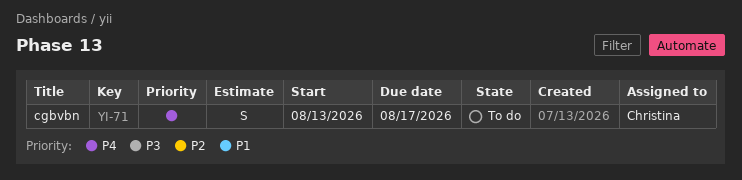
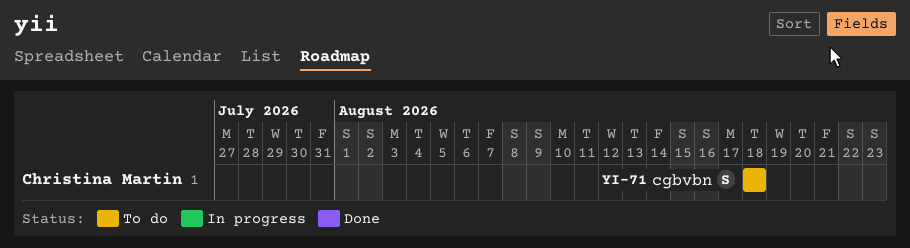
YI-71, start: Aug 13 -> Aug 18
YI-71, due: Aug 17 -> Aug 18

